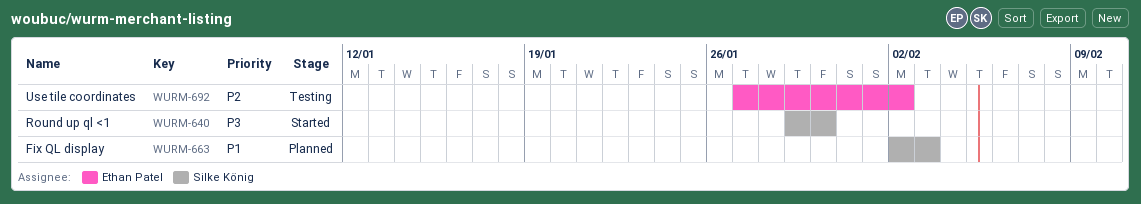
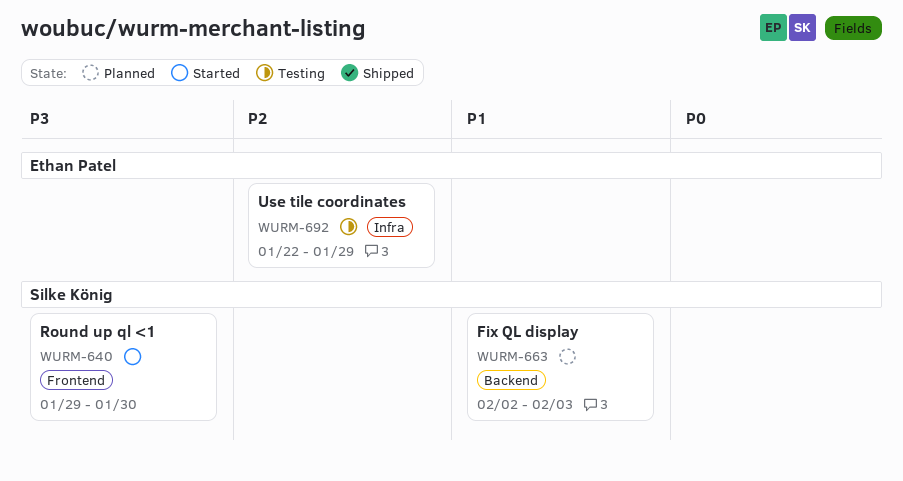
WURM-692, start: Jan 27 -> Jan 22
WURM-692, due: Feb 2 -> Jan 29

